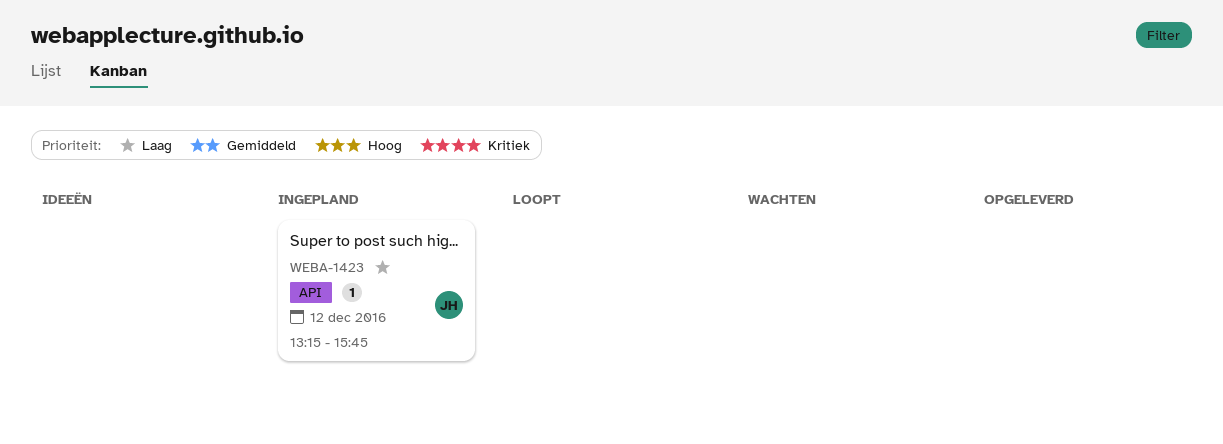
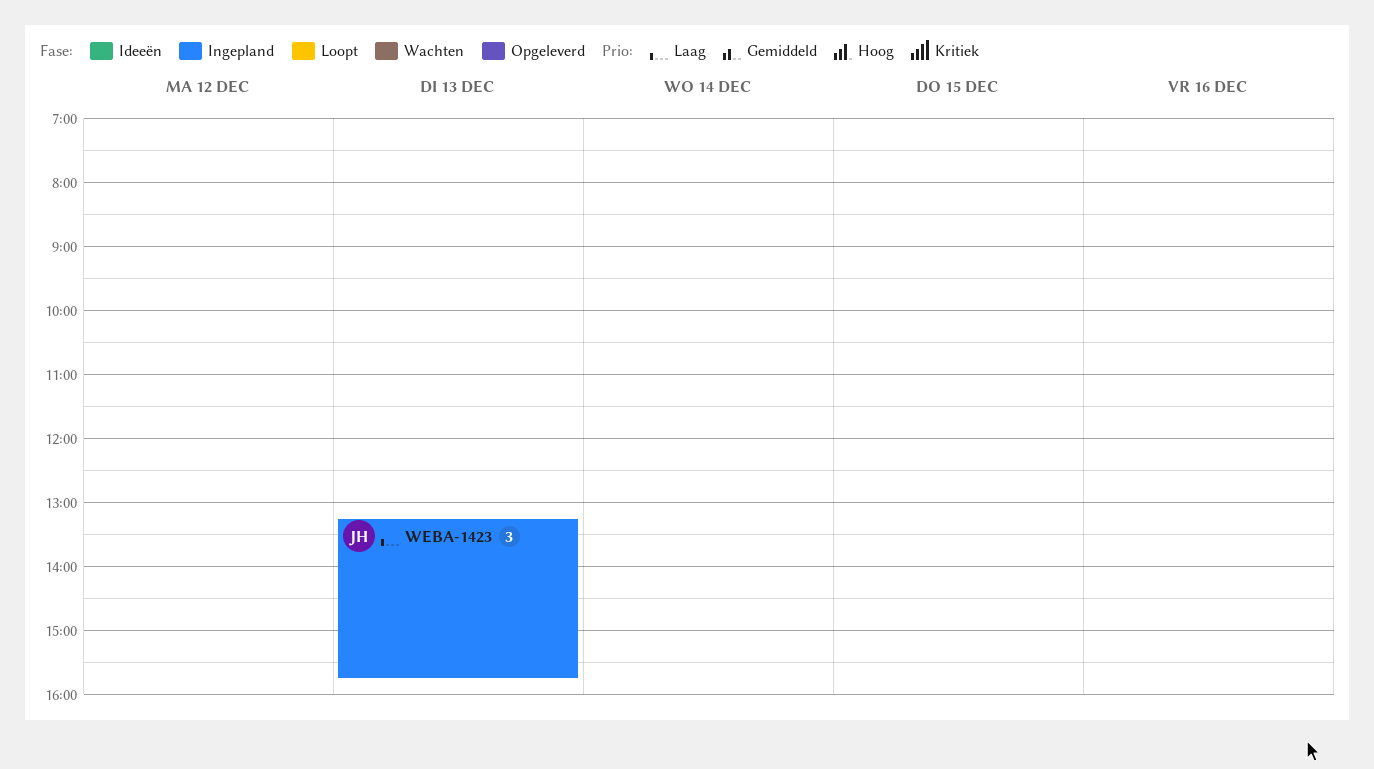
WEBA-1423, estimate: 1 -> 3
WEBA-1423, day: Dec 12 -> Dec 13

